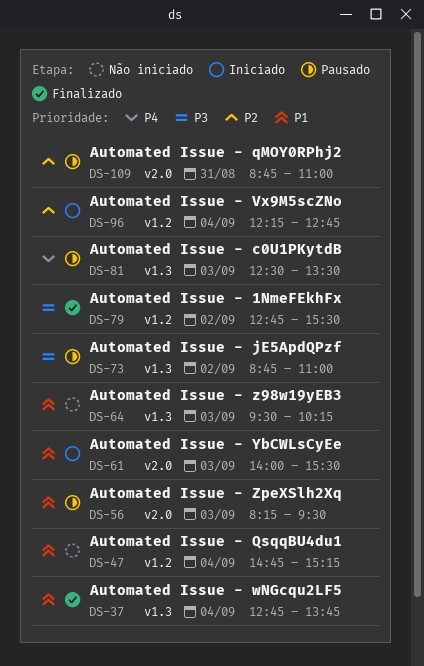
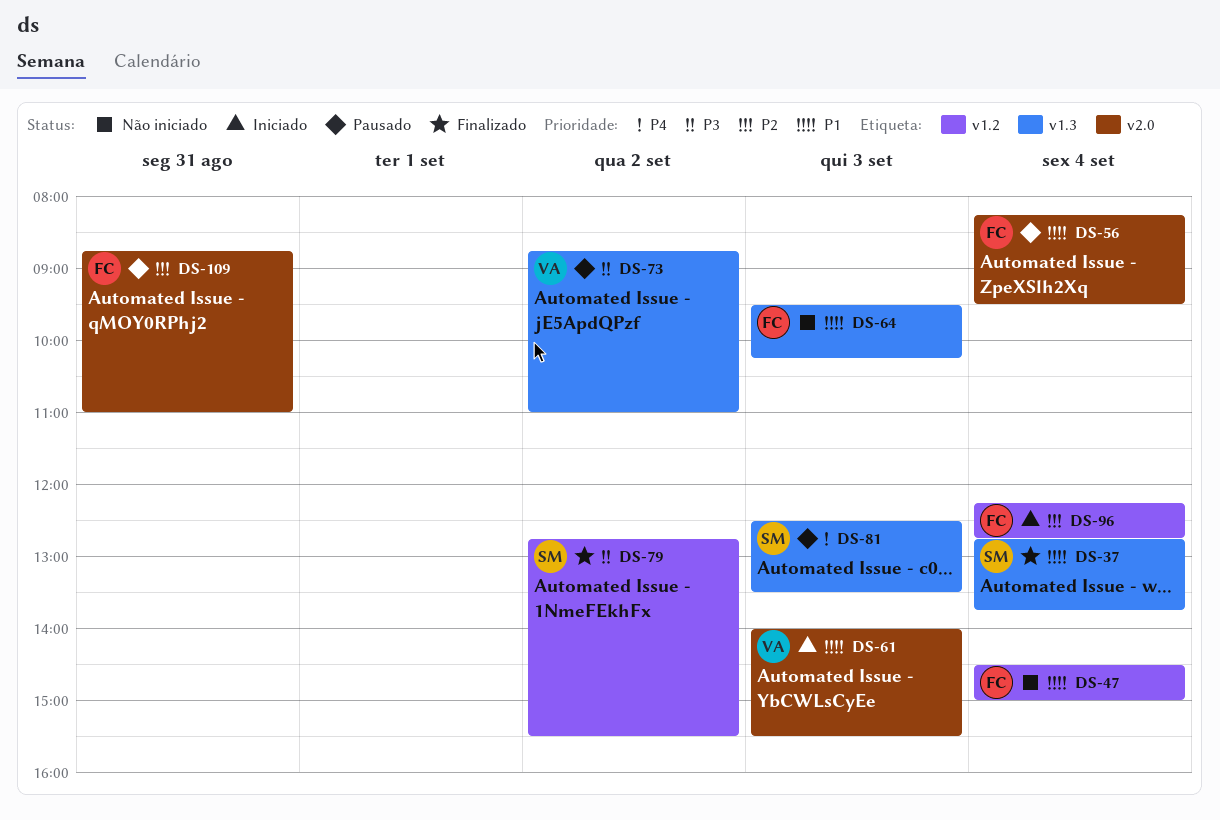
DS-47, begins: 14:45 -> 14:30
DS-47, ends: 15:15 -> 15:00
DS-56, day: Sep 3 -> Sep 4

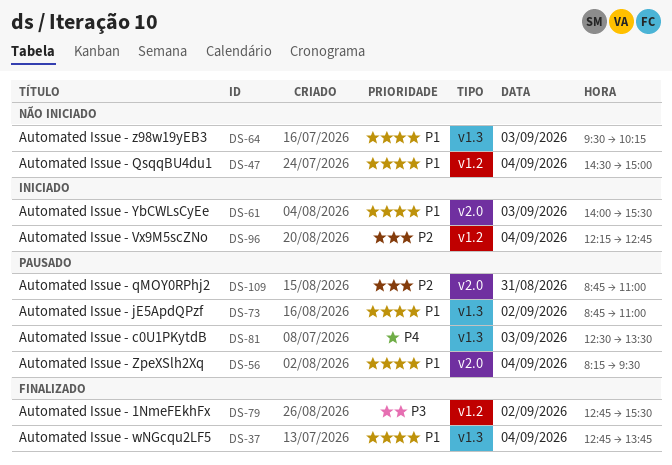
DS-73, priority: P3 -> P1

